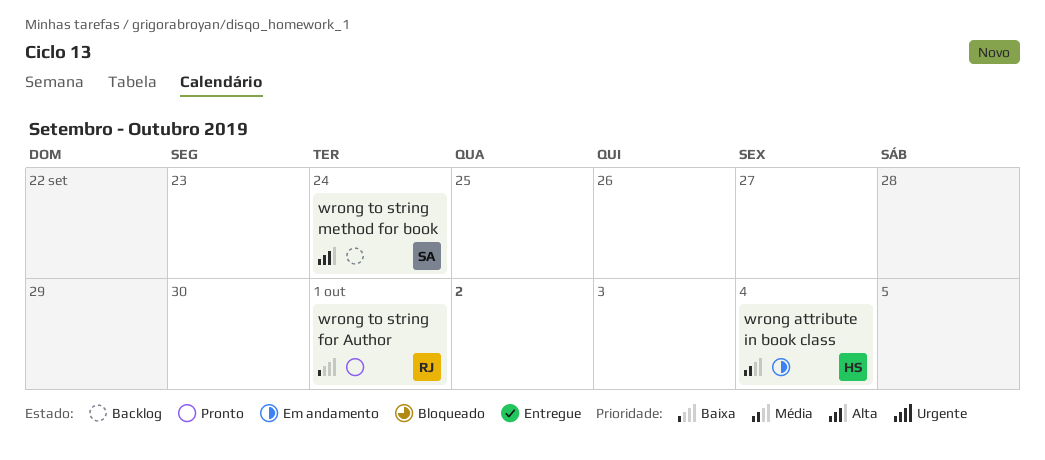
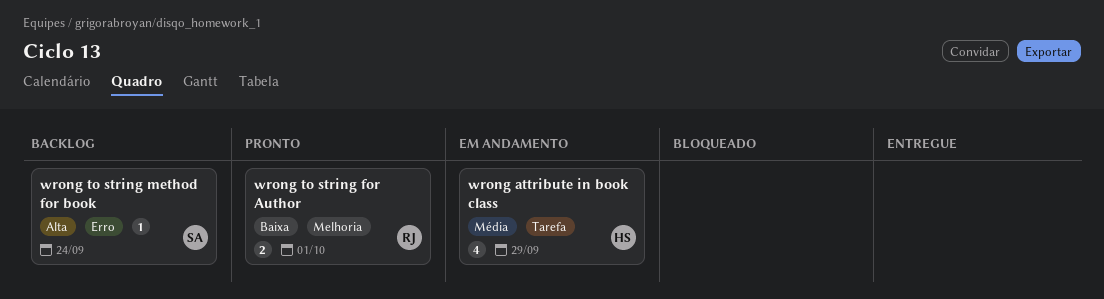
wrong attribute in book class, due: Oct 4 -> Sep 29

